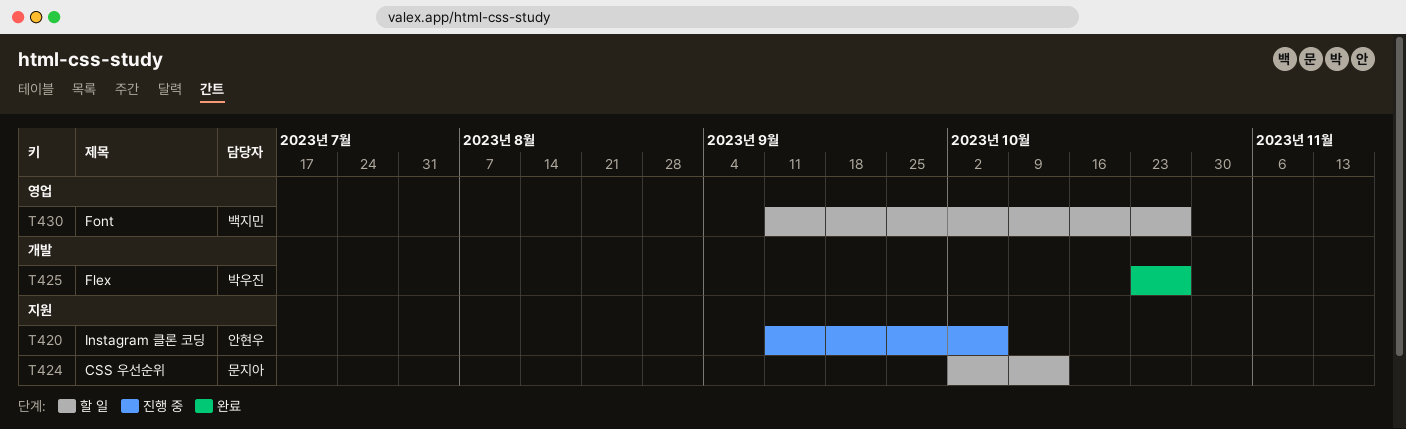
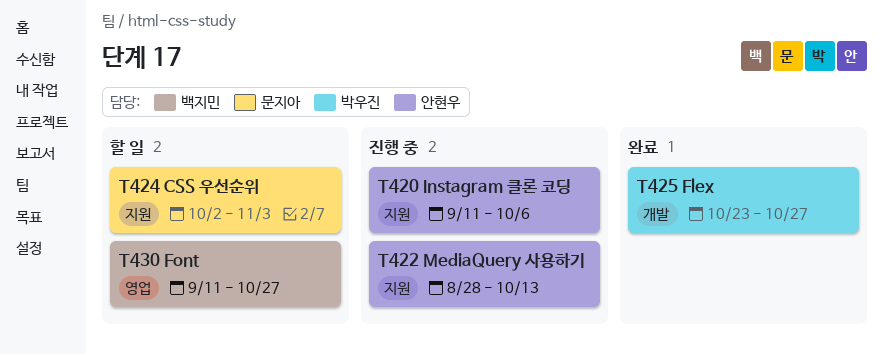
T422: none -> present
T424, due: Oct 13 -> Nov 3

